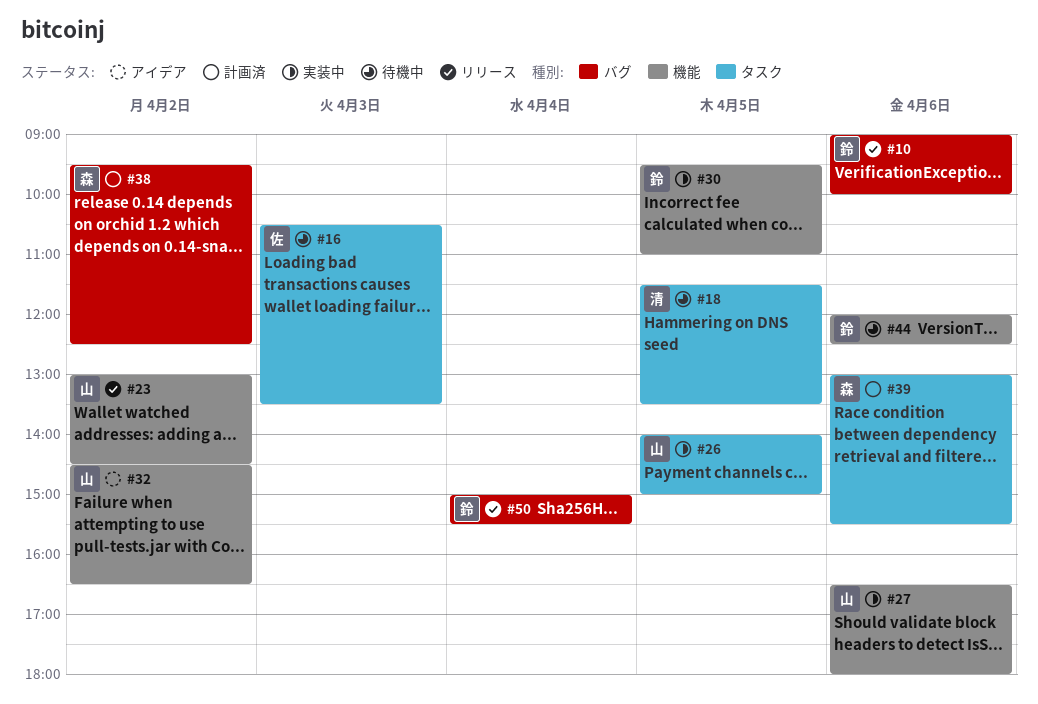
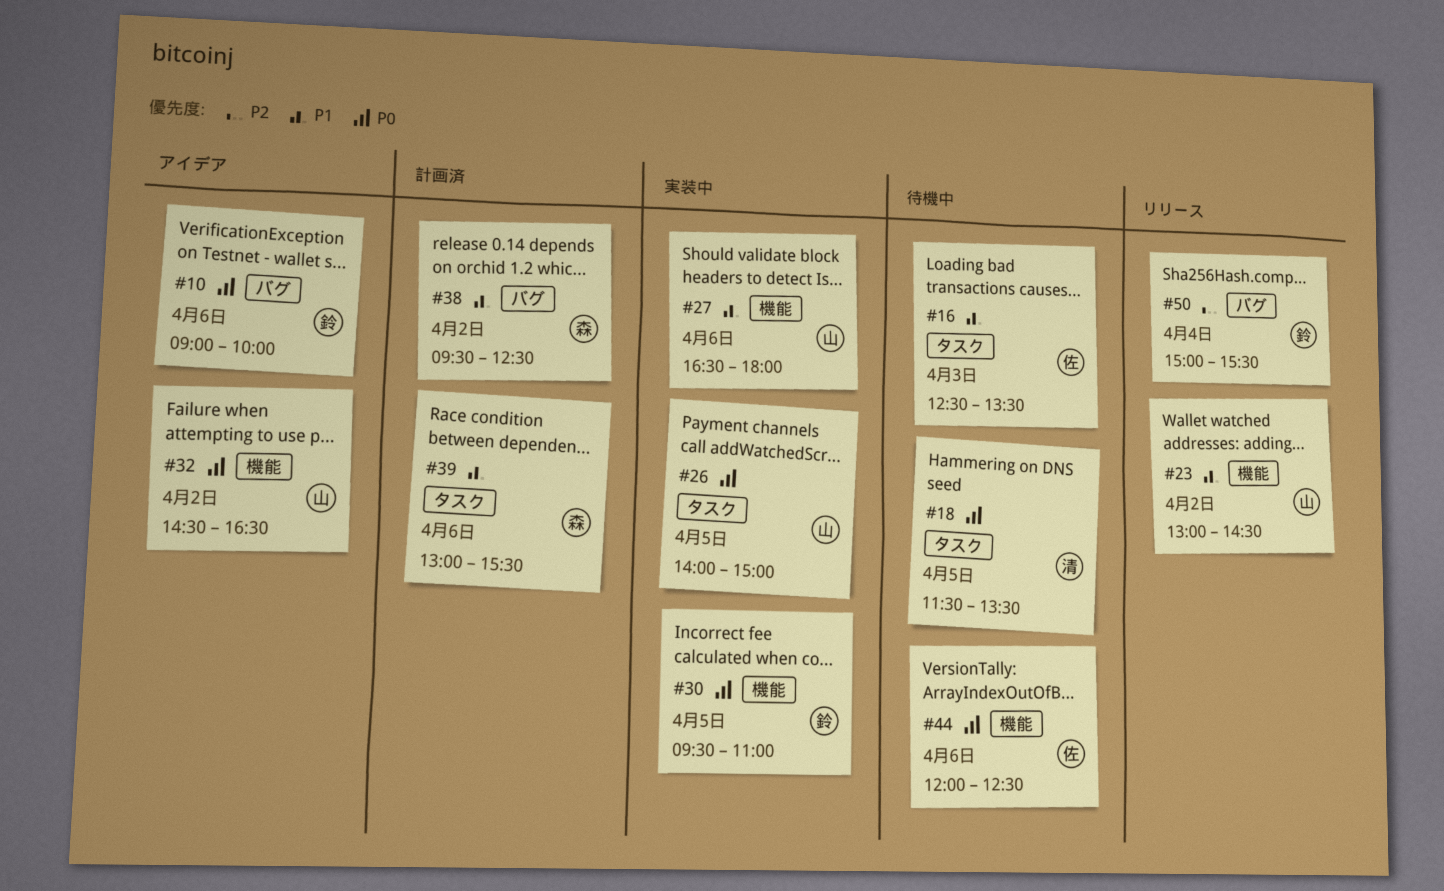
#10, status: リリース -> アイデア
#16, begins: 10:30 -> 12:30
#44, owner: 鈴 -> 佐

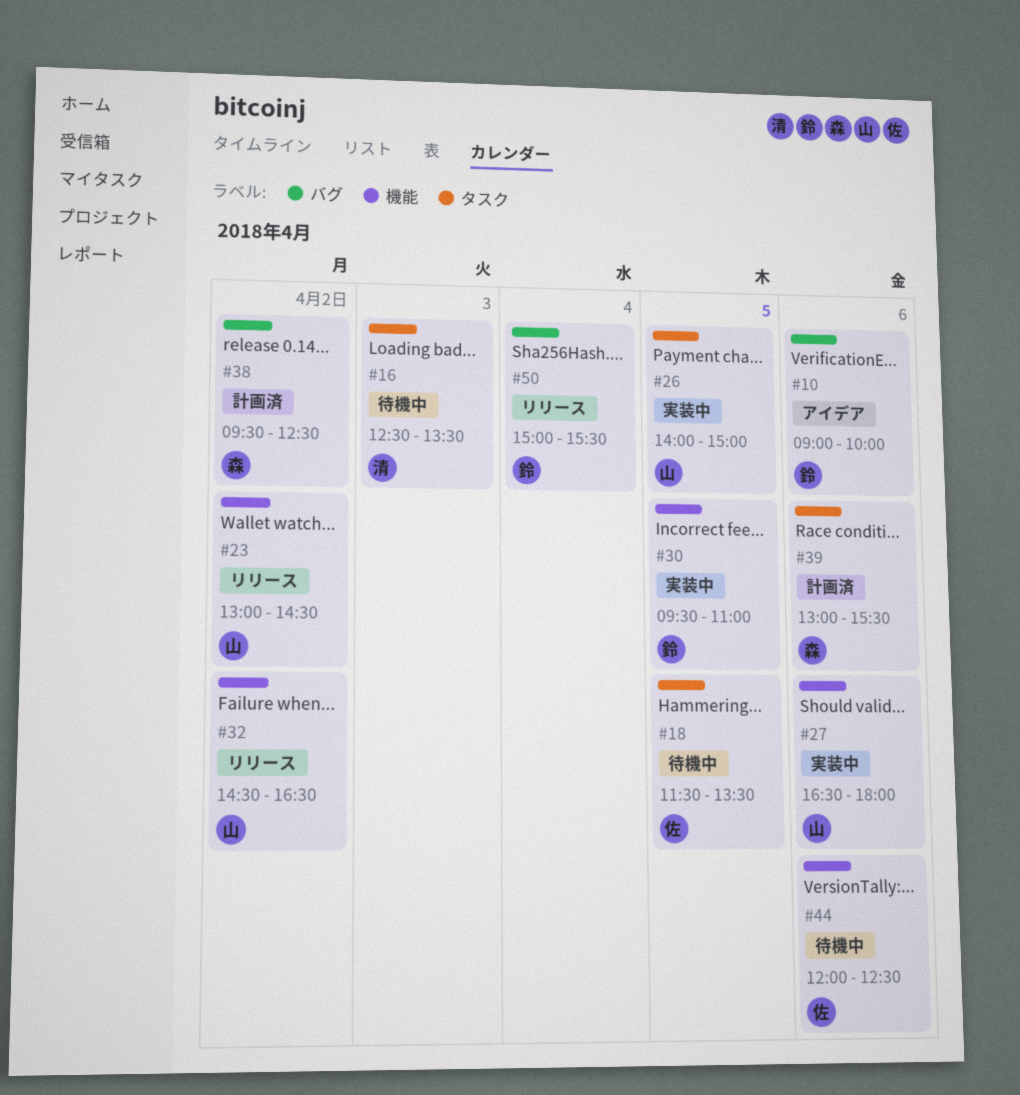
#16, owner: 佐 -> 清
#18, owner: 清 -> 佐
#32, status: アイデア -> リリース

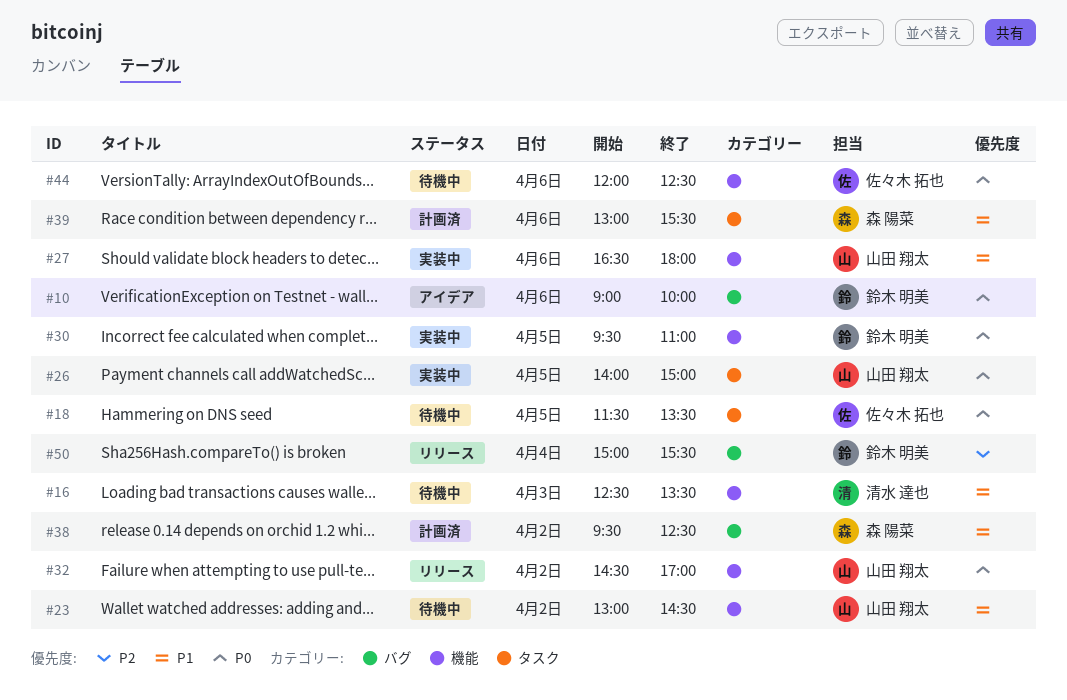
#16, label: タスク -> 機能
#23, status: リリース -> 待機中
#32, ends: 16:30 -> 17:00

